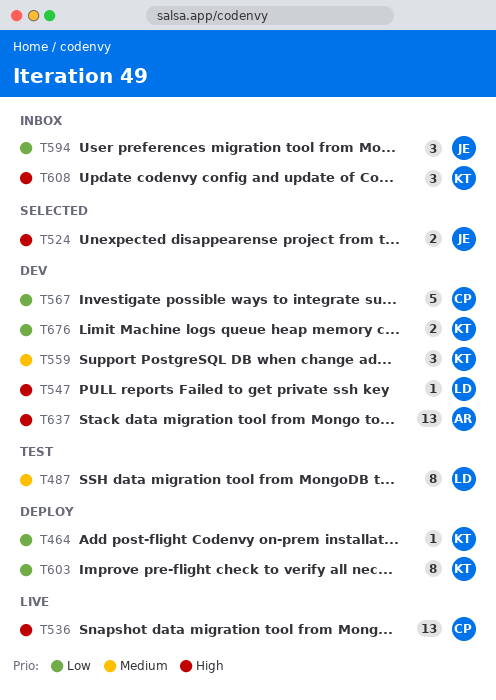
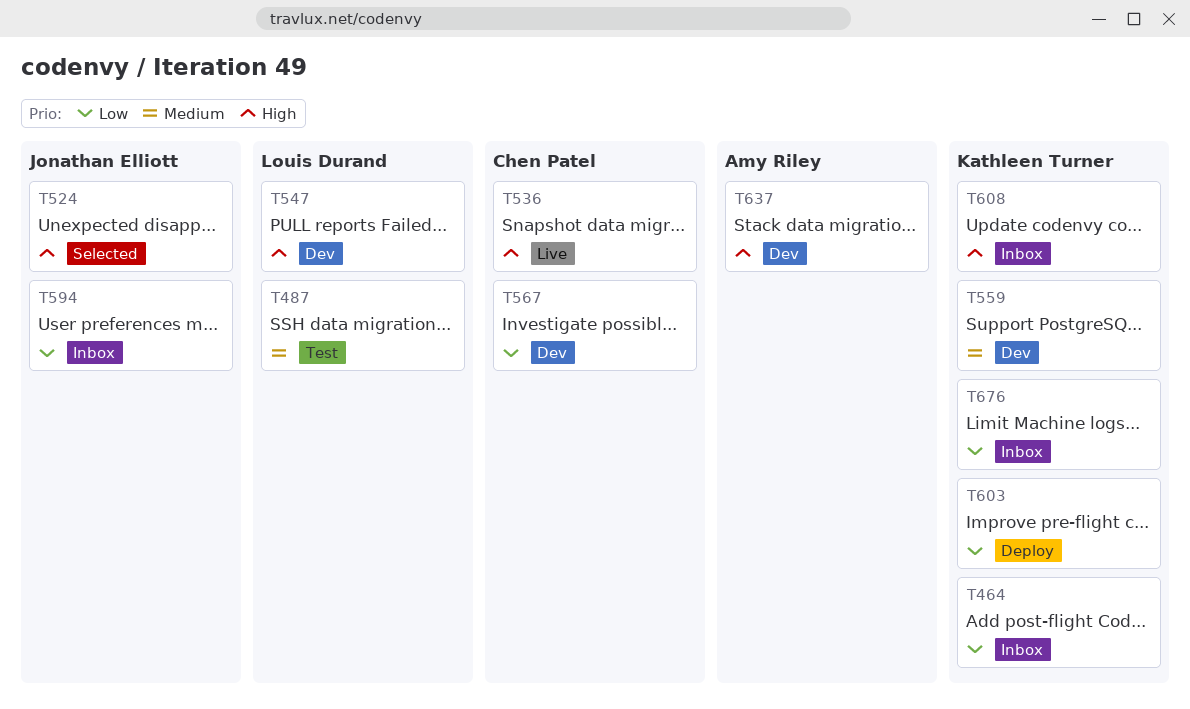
T464, status: Deploy -> Inbox
T676, status: Dev -> Inbox

